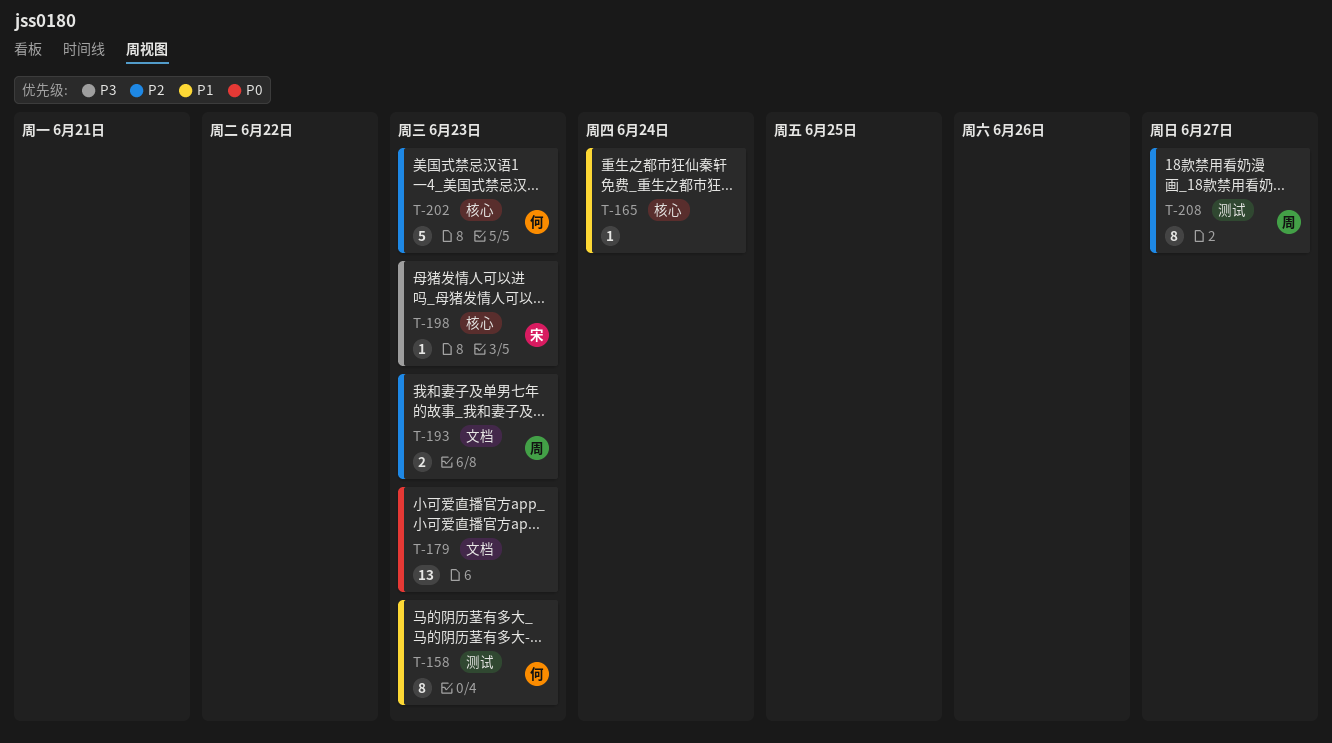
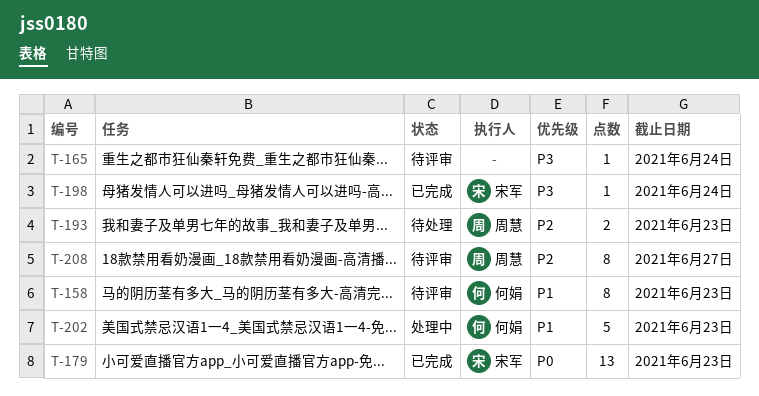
T-165, priority: P1 -> P3
T-179, owner: none -> 宋军
T-198, due: Jun 23 -> Jun 24
T-202, priority: P2 -> P1

